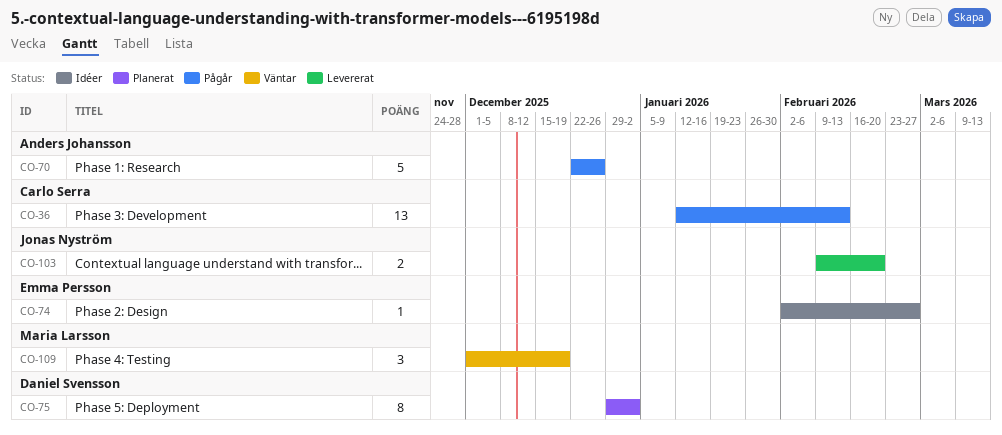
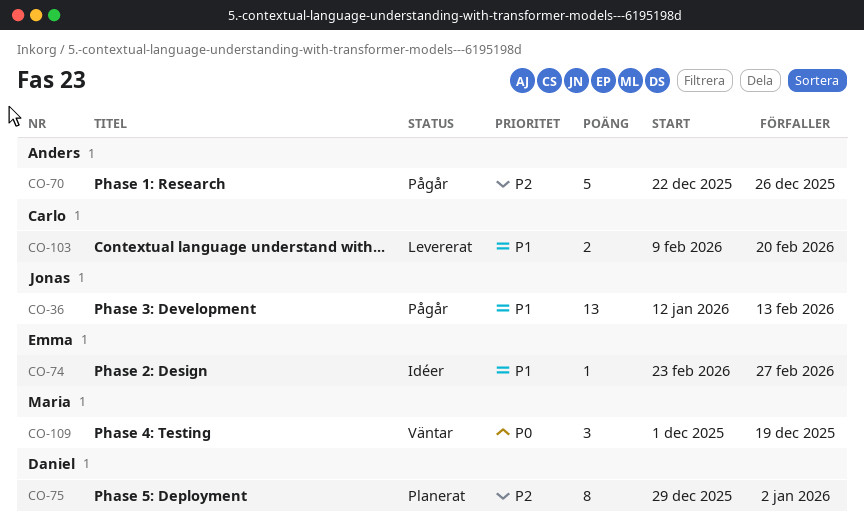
CO-36, owner: Carlo Serra -> Jonas Nyström
CO-74, start: Feb 2 -> Feb 23
CO-103, owner: Jonas Nyström -> Carlo Serra

